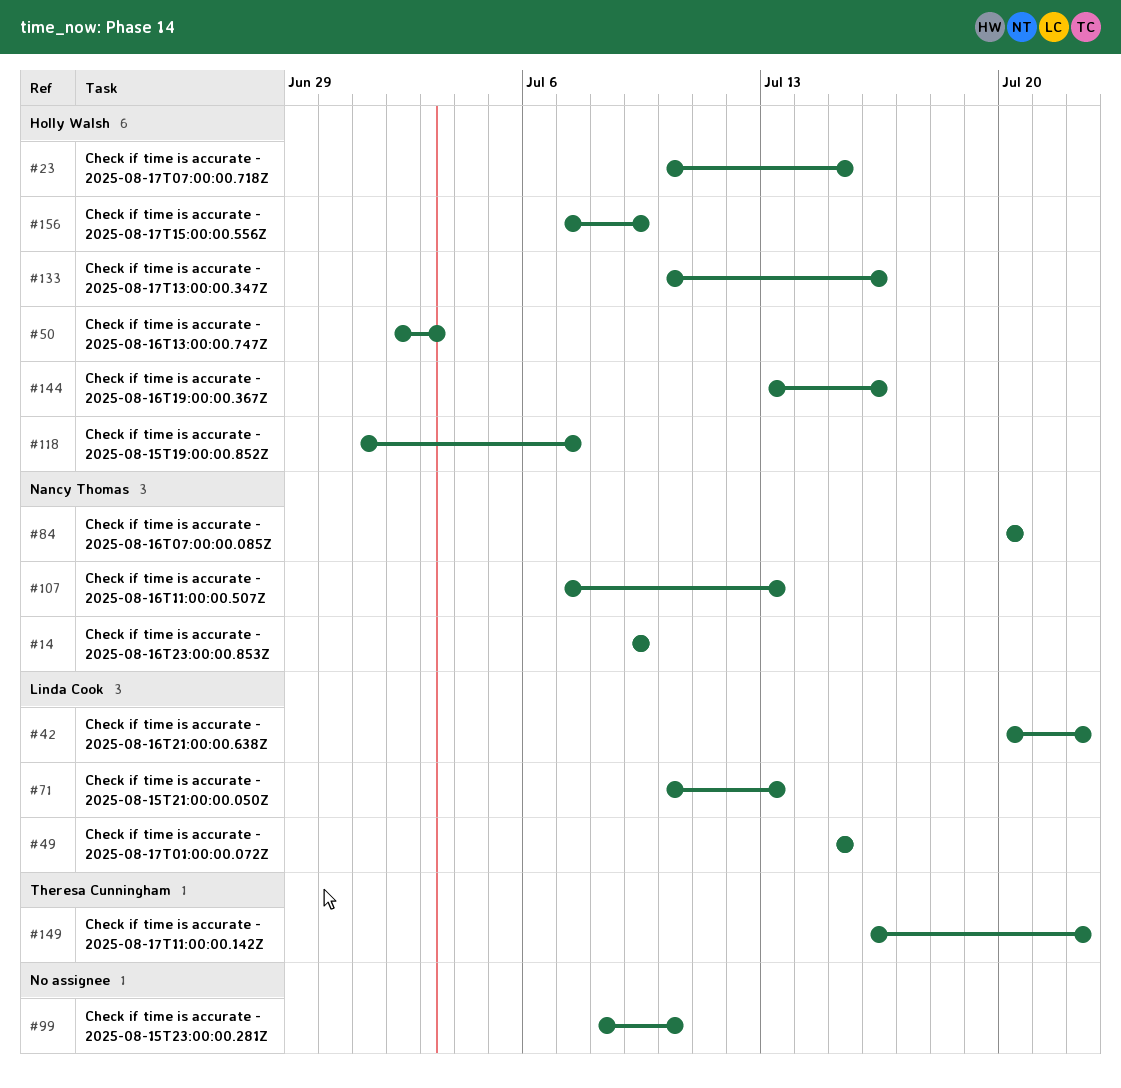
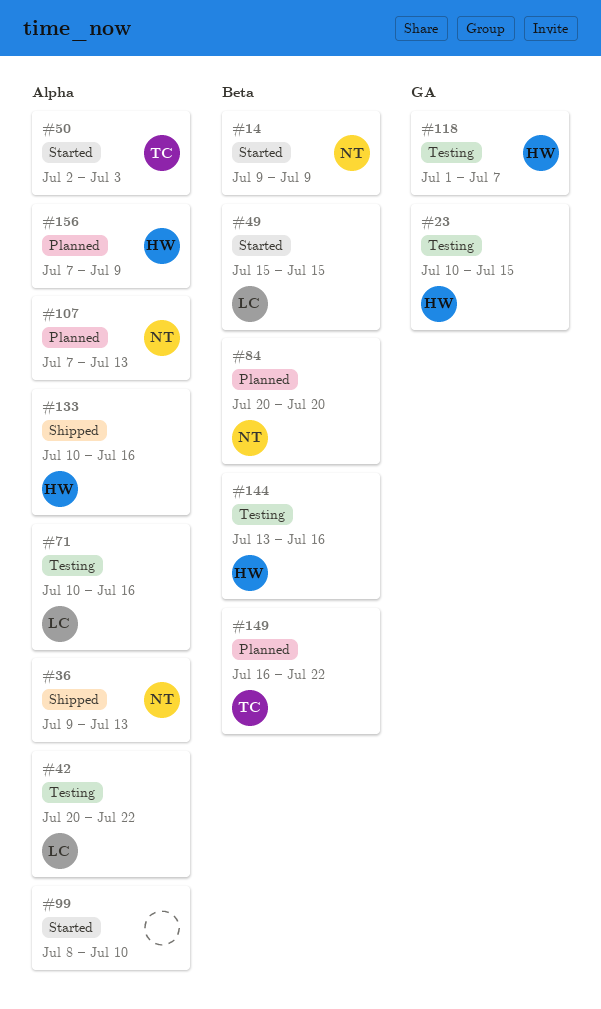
#36: none -> present
#50, owner: Holly Walsh -> Theresa Cunningham
#71, due: Jul 13 -> Jul 16

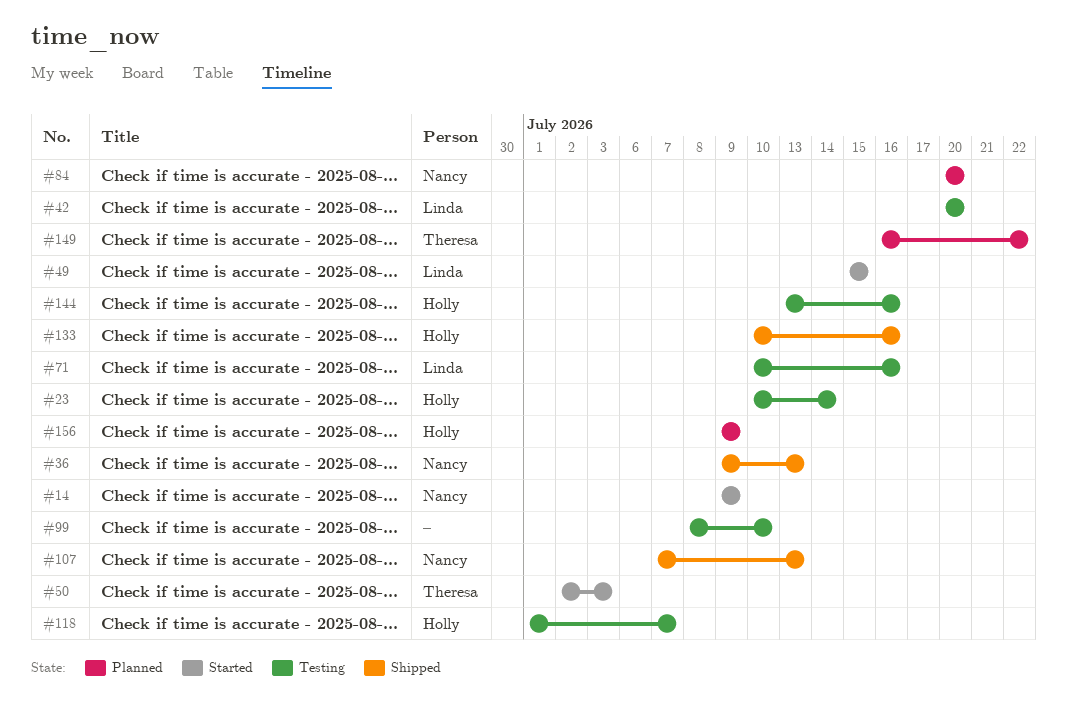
#23, due: Jul 15 -> Jul 14
#42, due: Jul 22 -> Jul 20
#99, status: Started -> Testing
#107, status: Planned -> Shipped
#156, start: Jul 7 -> Jul 9

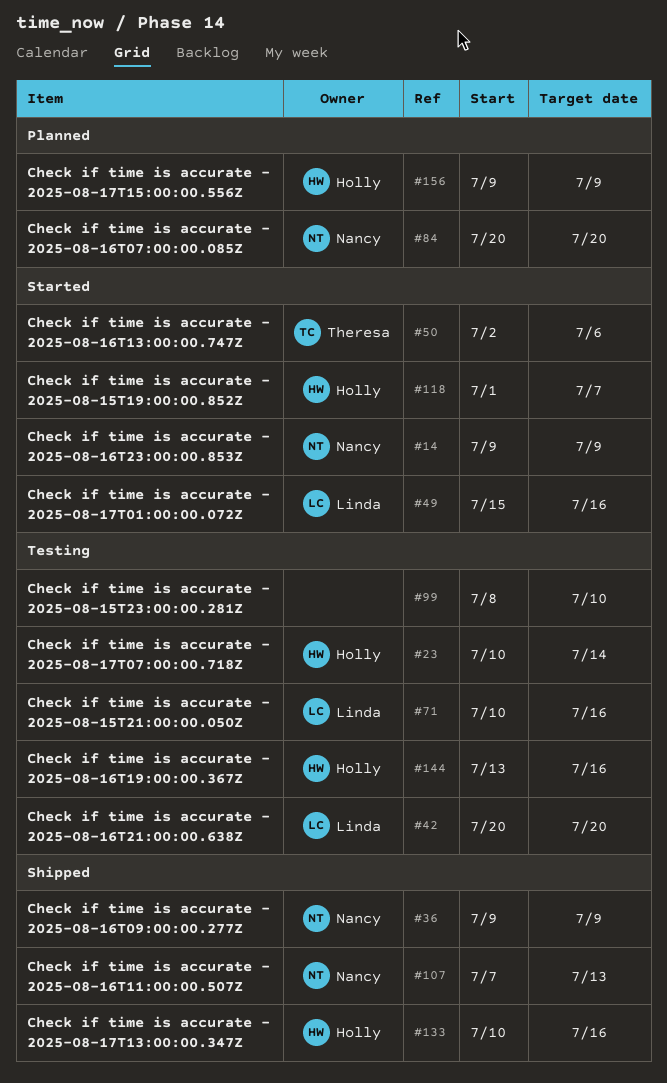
#36, due: Jul 13 -> Jul 9
#49, due: Jul 15 -> Jul 16
#50, due: Jul 3 -> Jul 6
#118, status: Testing -> Started
#149: present -> none

